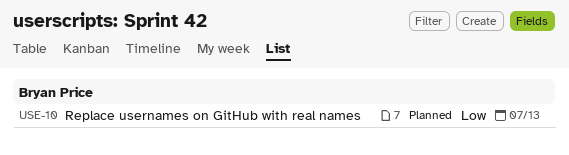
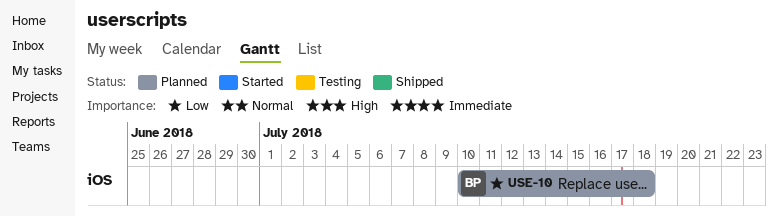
USE-10, due: Jul 13 -> Jul 18

